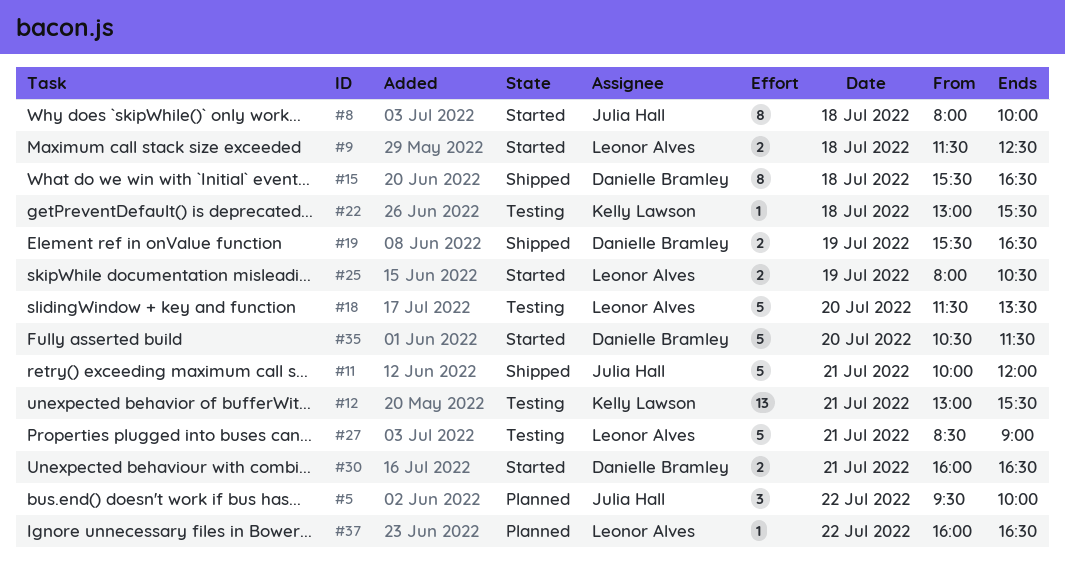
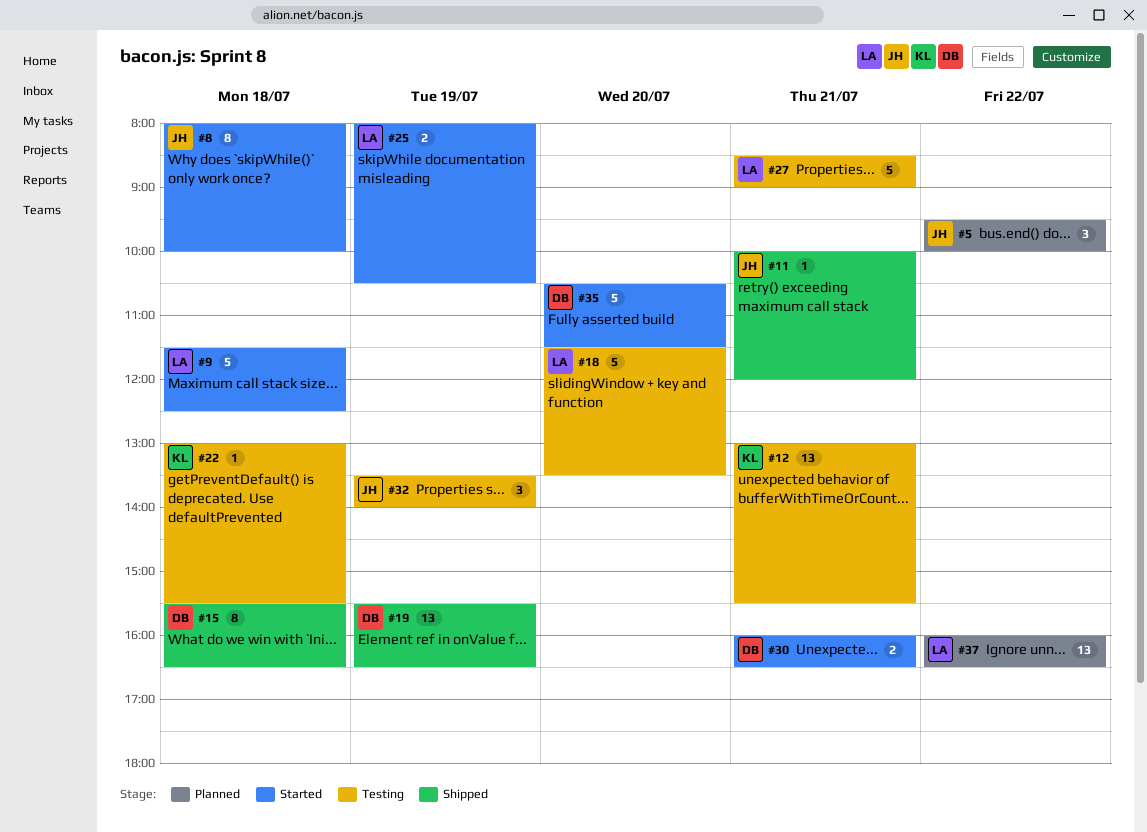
#9, estimate: 2 -> 5
#11, estimate: 5 -> 1
#19, estimate: 2 -> 13
#32: none -> present
#37, estimate: 1 -> 13

